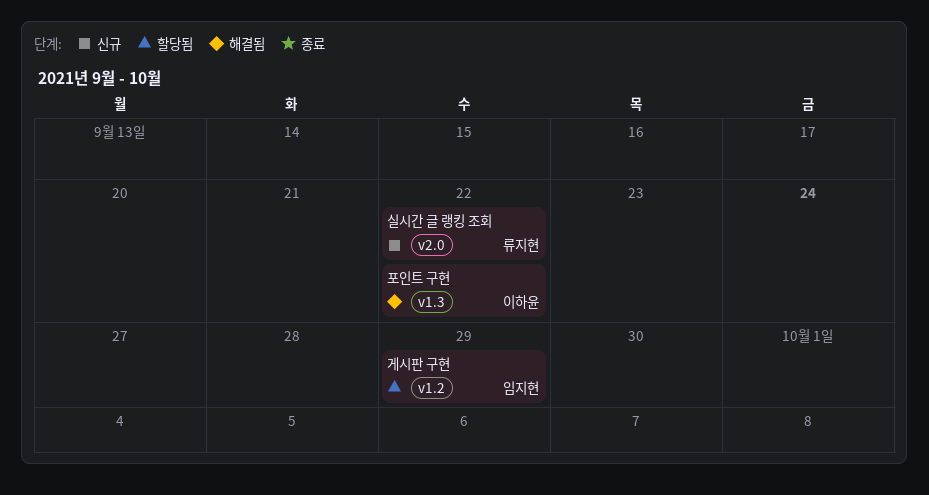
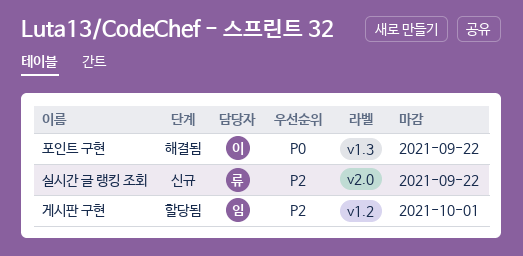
게시판 구현, due: Sep 29 -> Oct 1

